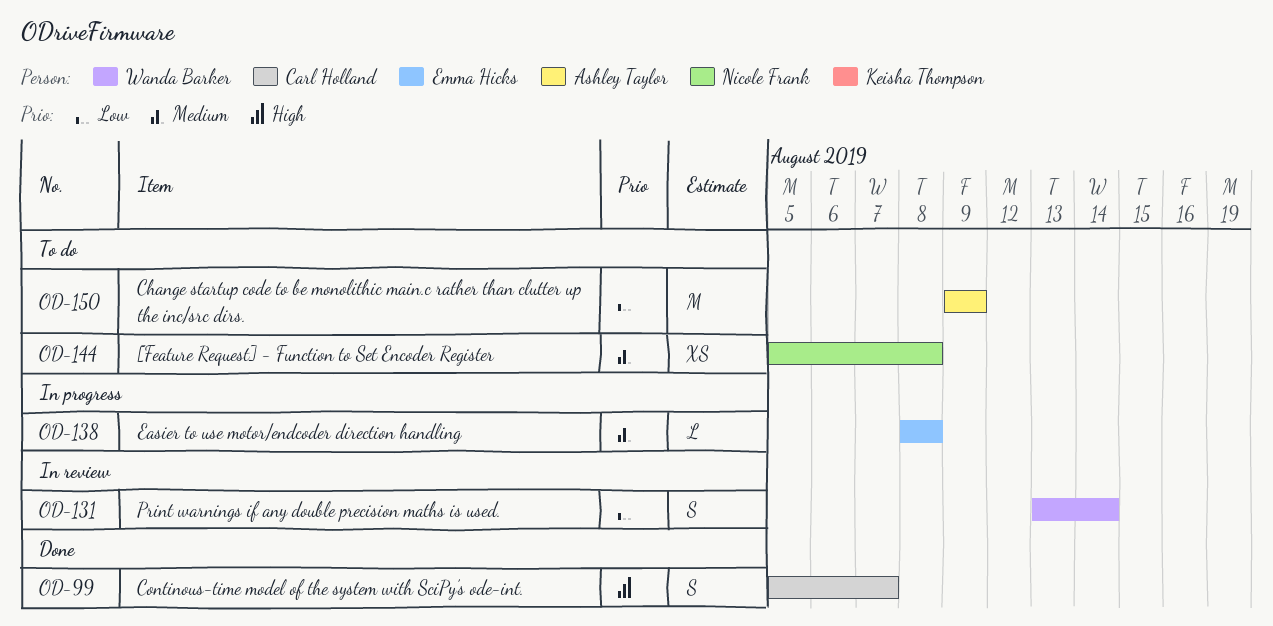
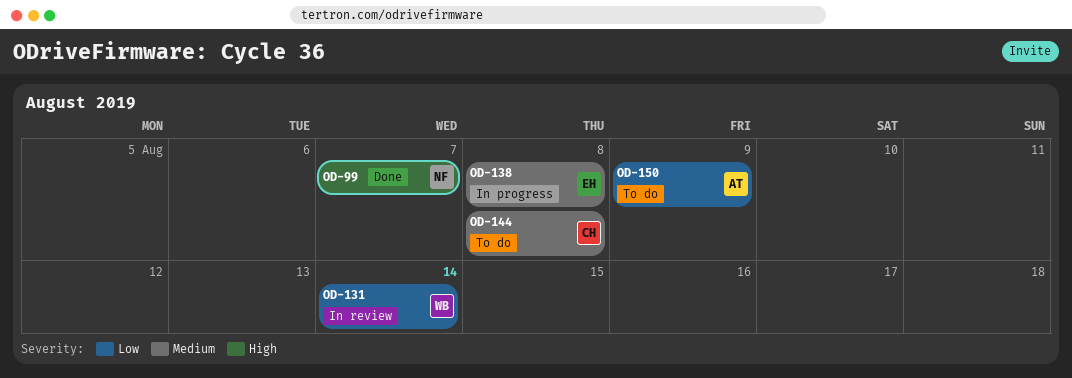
OD-99, owner: Carl Holland -> Nicole Frank
OD-144, owner: Nicole Frank -> Carl Holland

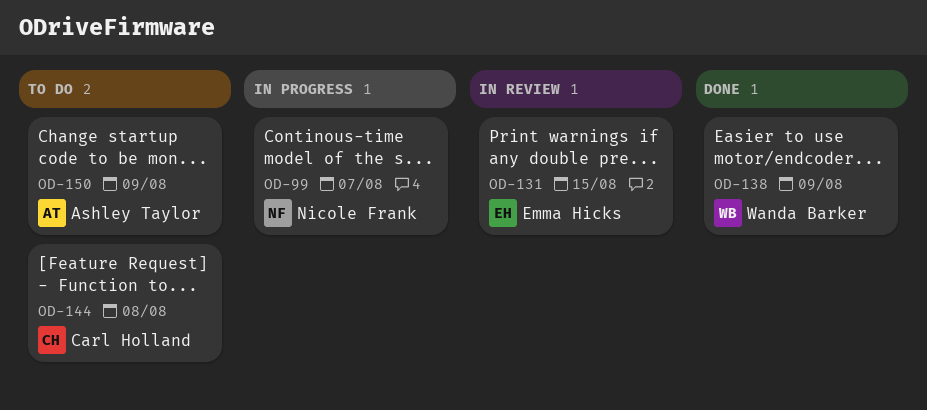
OD-99, status: Done -> In progress
OD-131, owner: Wanda Barker -> Emma Hicks
OD-131, due: Aug 14 -> Aug 15
OD-138, status: In progress -> Done
OD-138, owner: Emma Hicks -> Wanda Barker
OD-138, due: Aug 8 -> Aug 9

